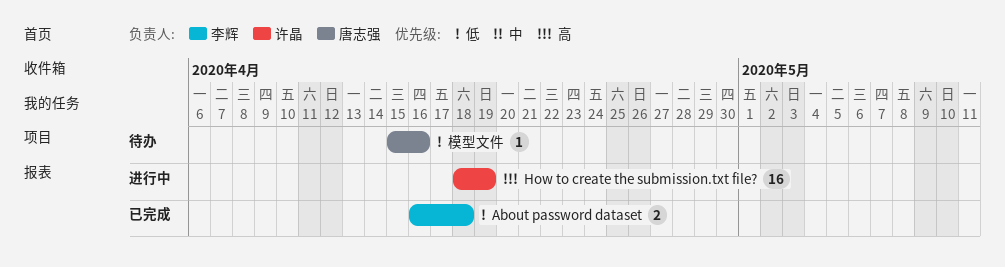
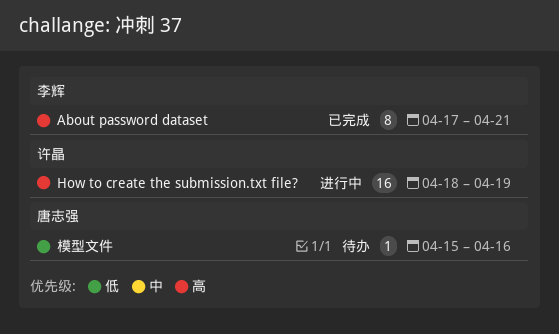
About password dataset, priority: 低 -> 高
About password dataset, estimate: 2 -> 8
About password dataset, start: Apr 16 -> Apr 17
About password dataset, due: Apr 18 -> Apr 21

